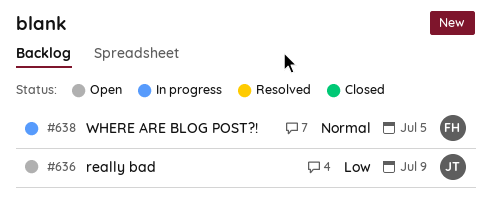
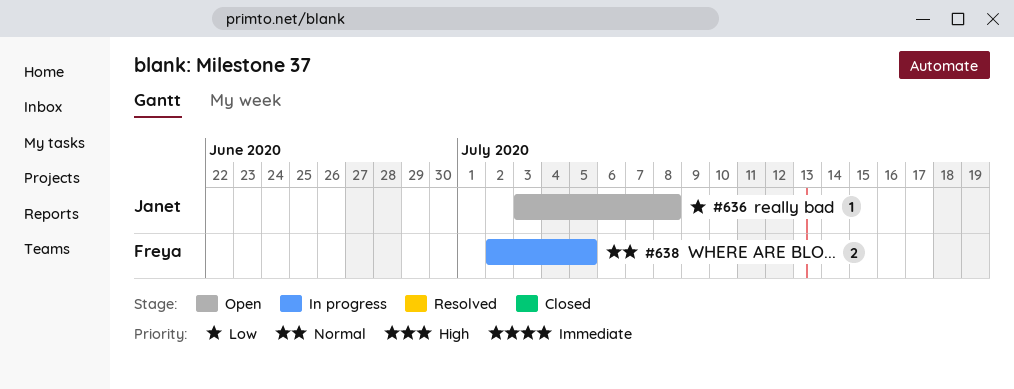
#636, due: Jul 9 -> Jul 8

